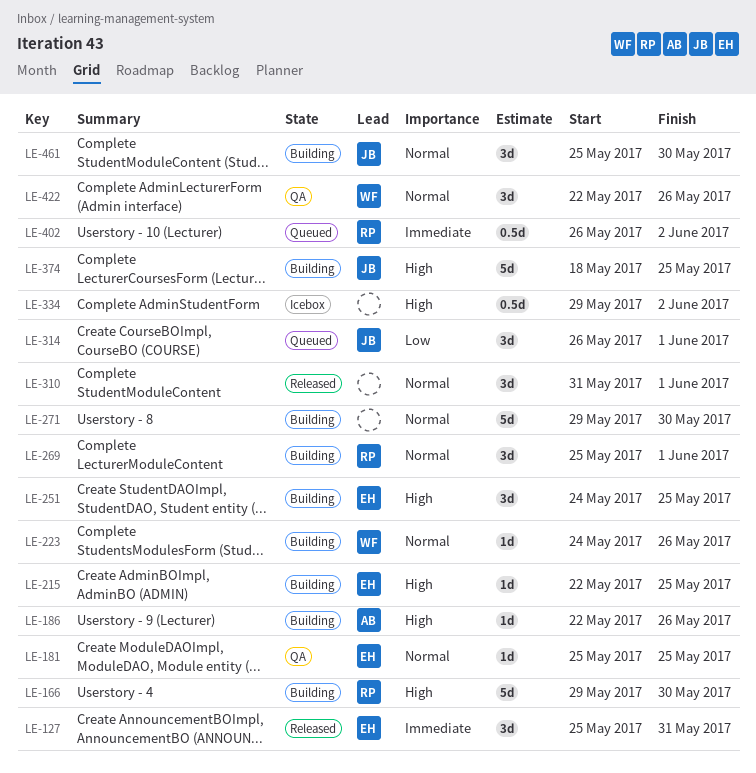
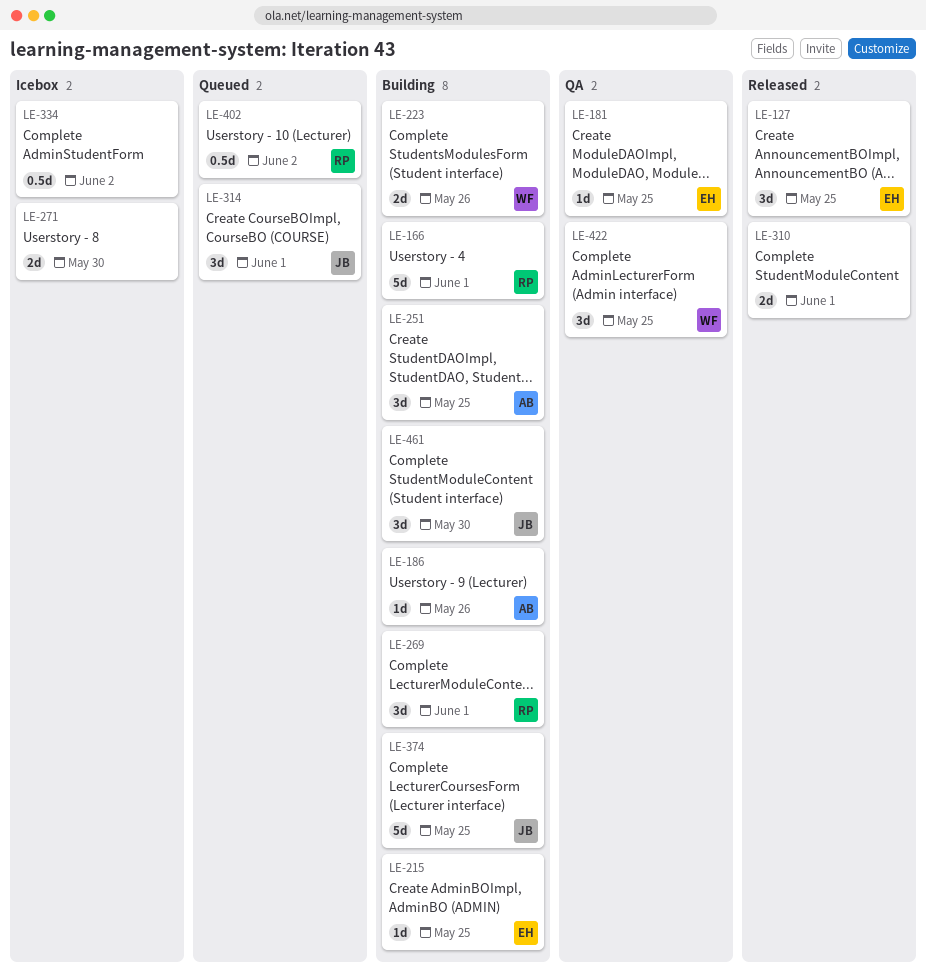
LE-127, due: May 31 -> May 25
LE-166, due: May 30 -> Jun 1
LE-223, estimate: 1d -> 2d
LE-251, owner: EH -> AB
LE-271, status: Building -> Icebox
LE-271, estimate: 5d -> 2d
LE-310, estimate: 3d -> 2d
LE-422, due: May 26 -> May 25

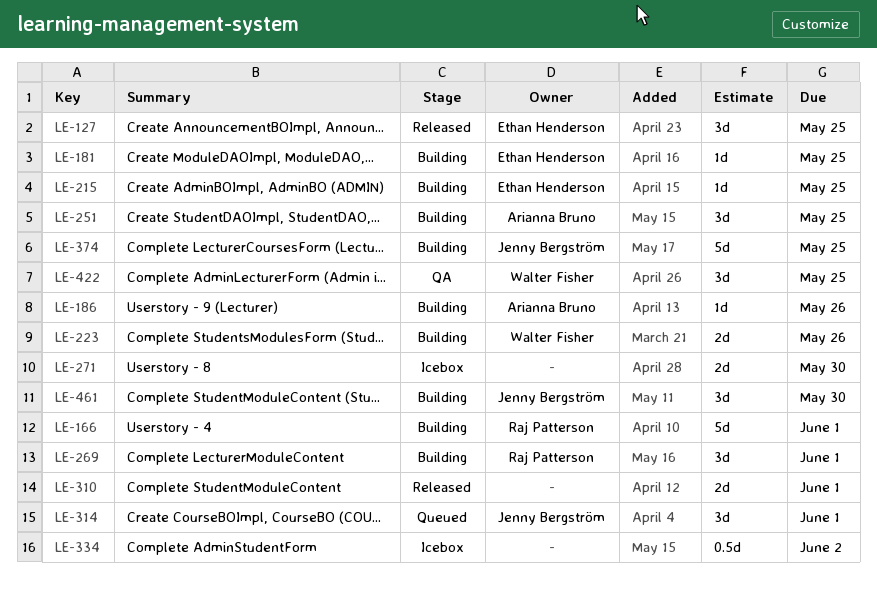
LE-181, status: QA -> Building
LE-402: present -> none

